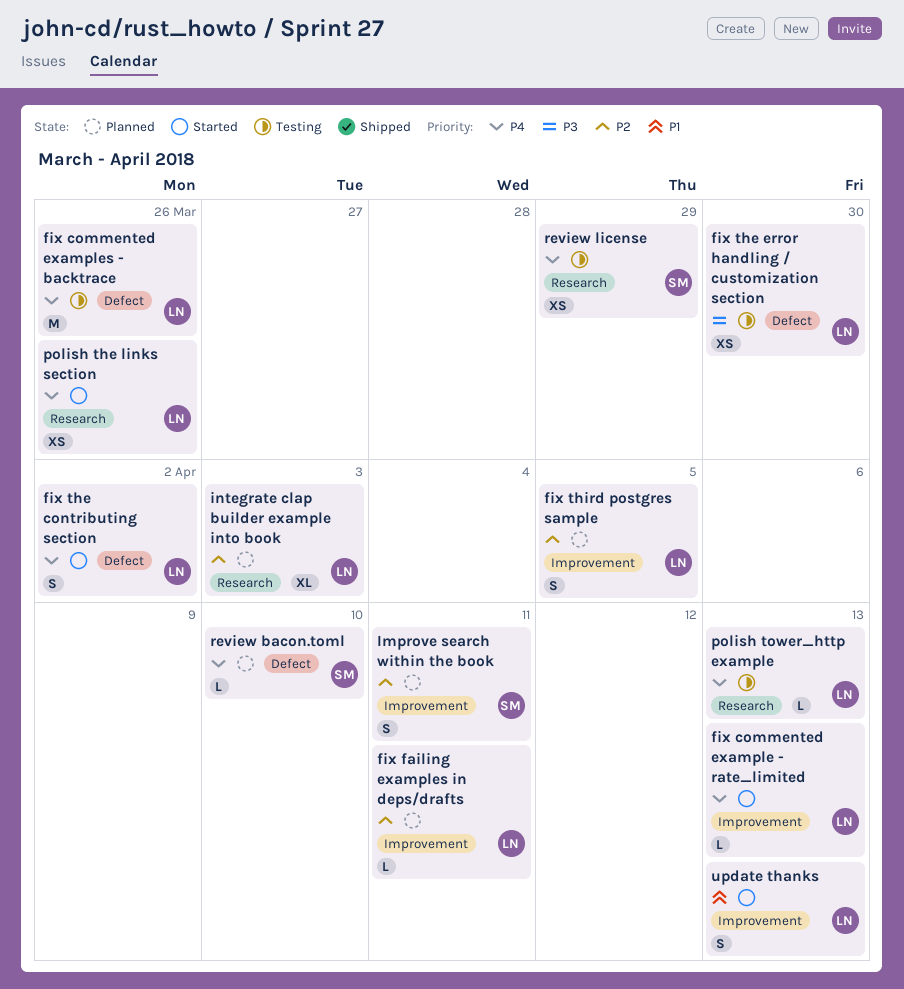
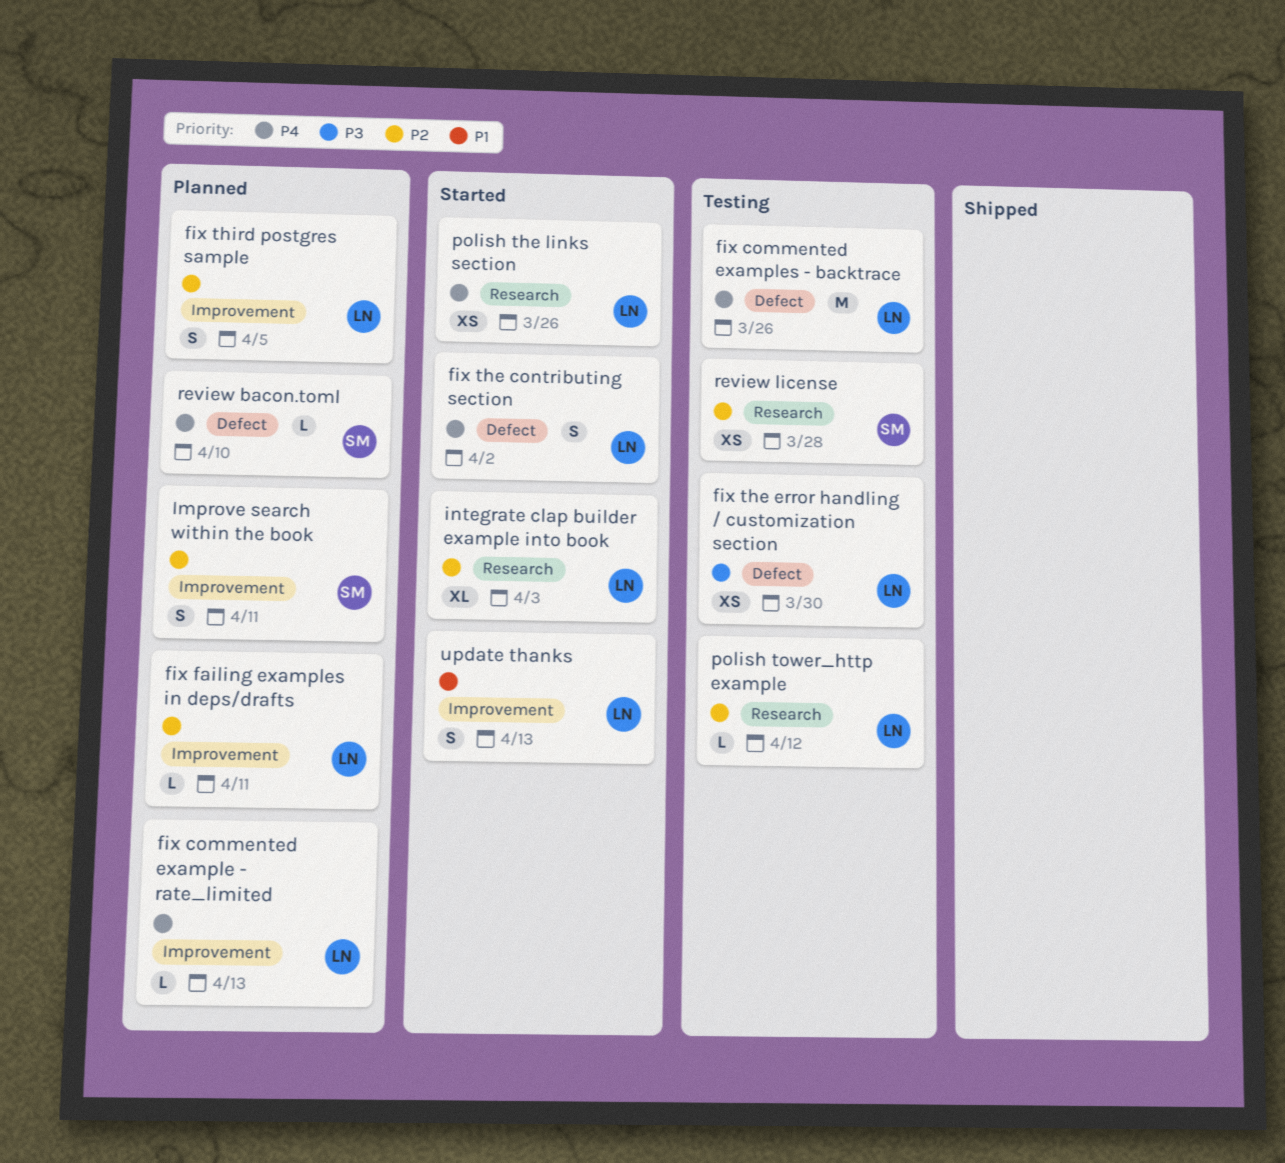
fix commented example - rate_limited, status: Started -> Planned
integrate clap builder example into book, status: Planned -> Started
polish tower_http example, priority: P4 -> P2
polish tower_http example, due: Apr 13 -> Apr 12
review license, priority: P4 -> P2
review license, due: Mar 29 -> Mar 28

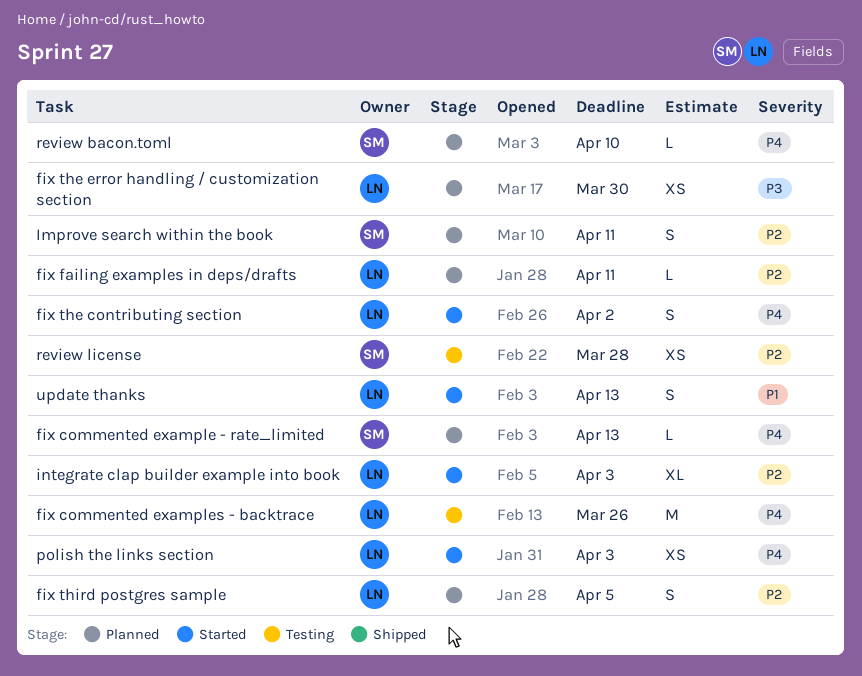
fix commented example - rate_limited, owner: LN -> SM
fix the error handling / customization section, status: Testing -> Planned
polish the links section, due: Mar 26 -> Apr 3
polish tower_http example: present -> none

